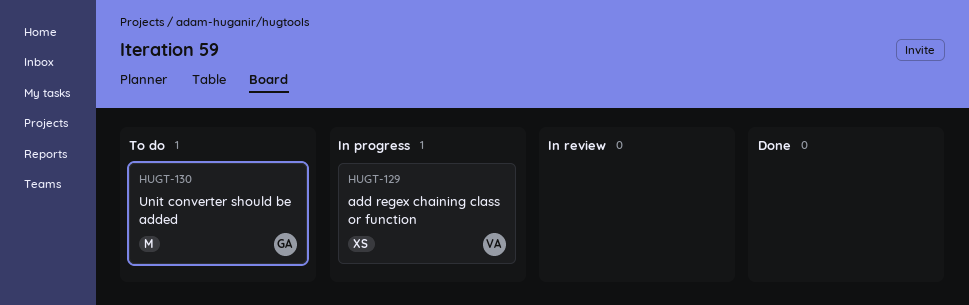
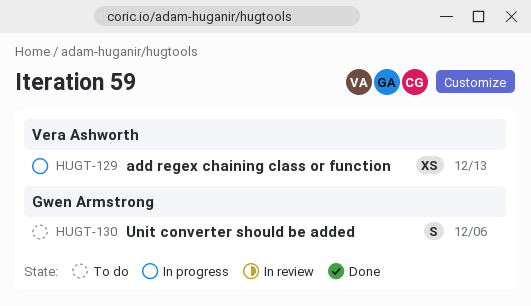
HUGT-130, estimate: M -> S

